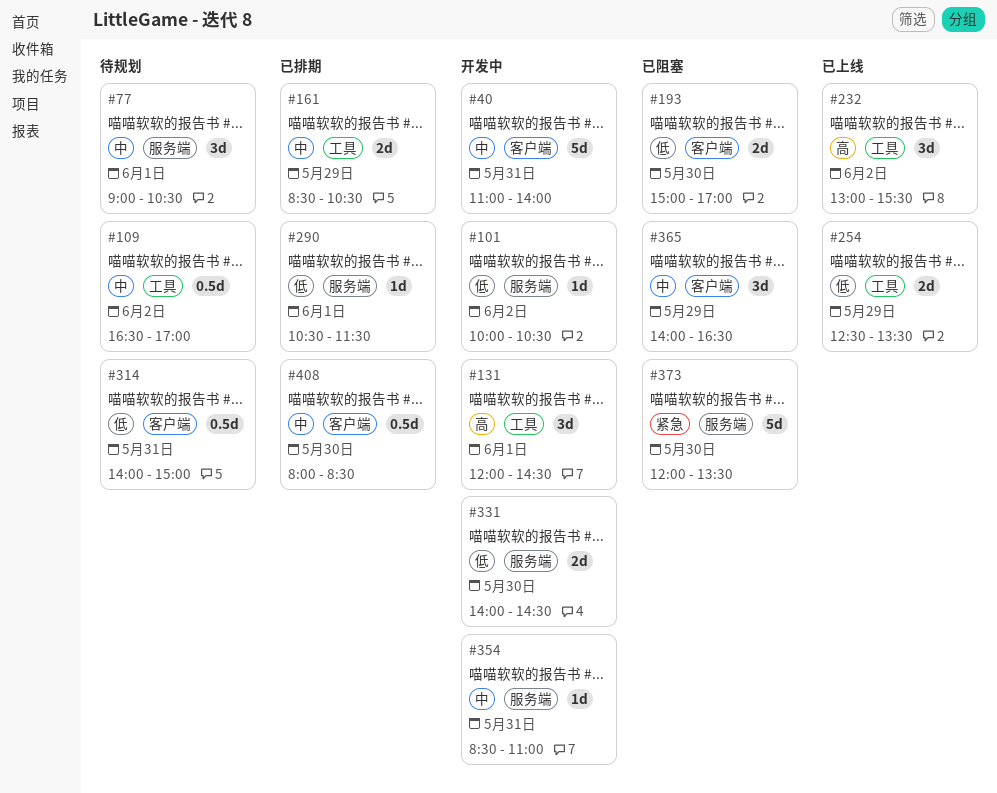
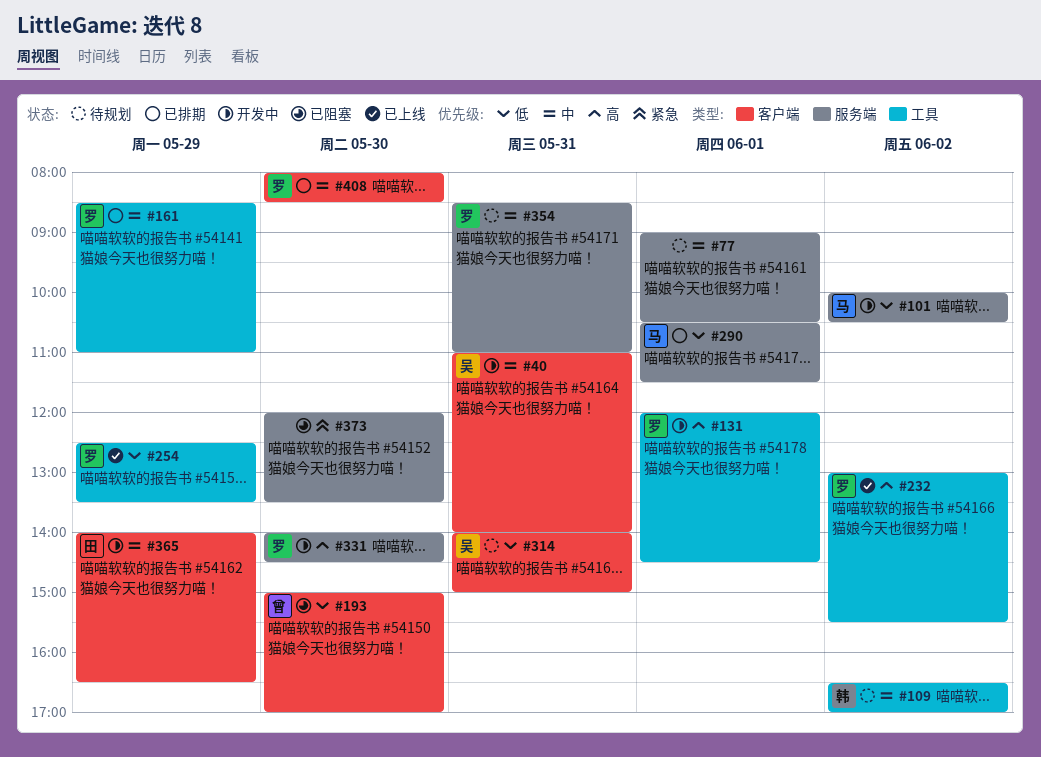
#161, ends: 10:30 -> 11:00
#331, priority: 低 -> 高
#354, status: 开发中 -> 待规划
#365, status: 已阻塞 -> 开发中

